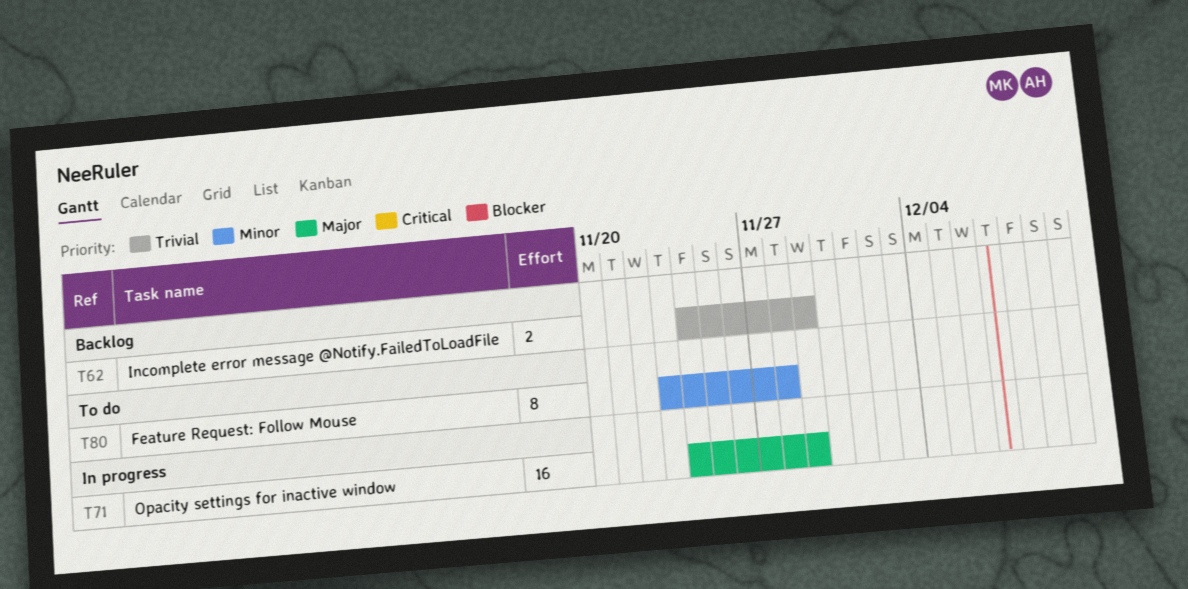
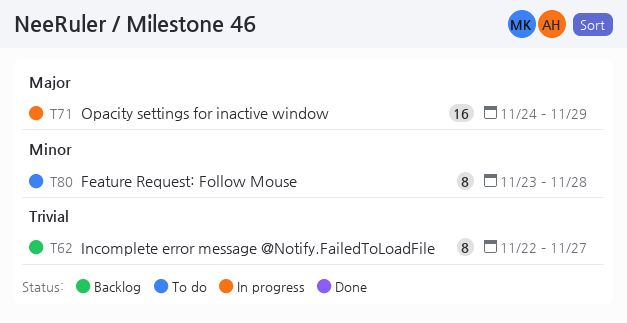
T62, estimate: 2 -> 8
T62, start: Nov 24 -> Nov 22
T62, due: Nov 29 -> Nov 27

